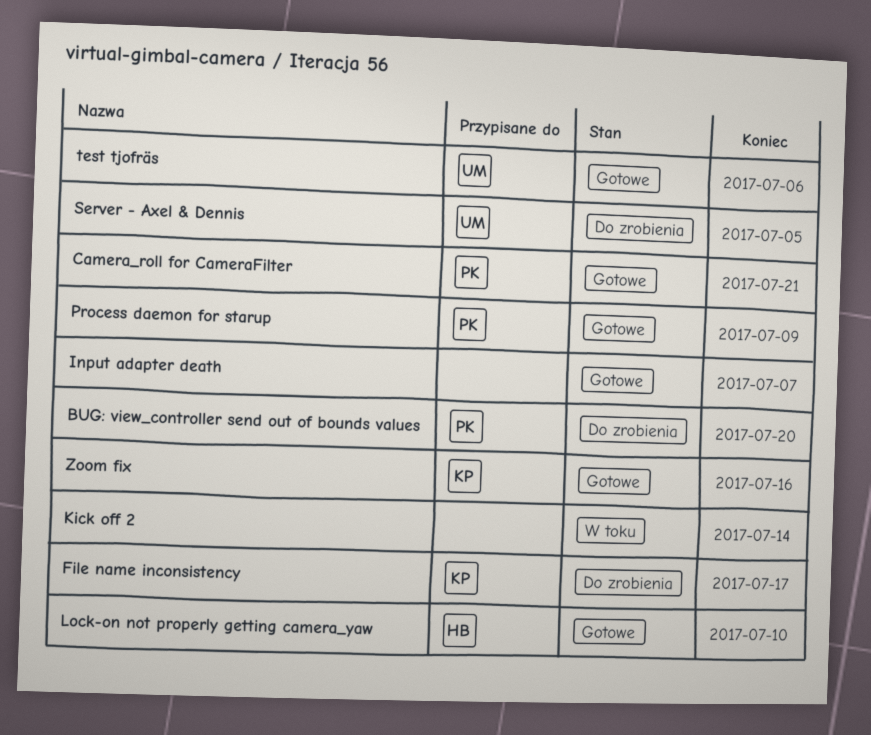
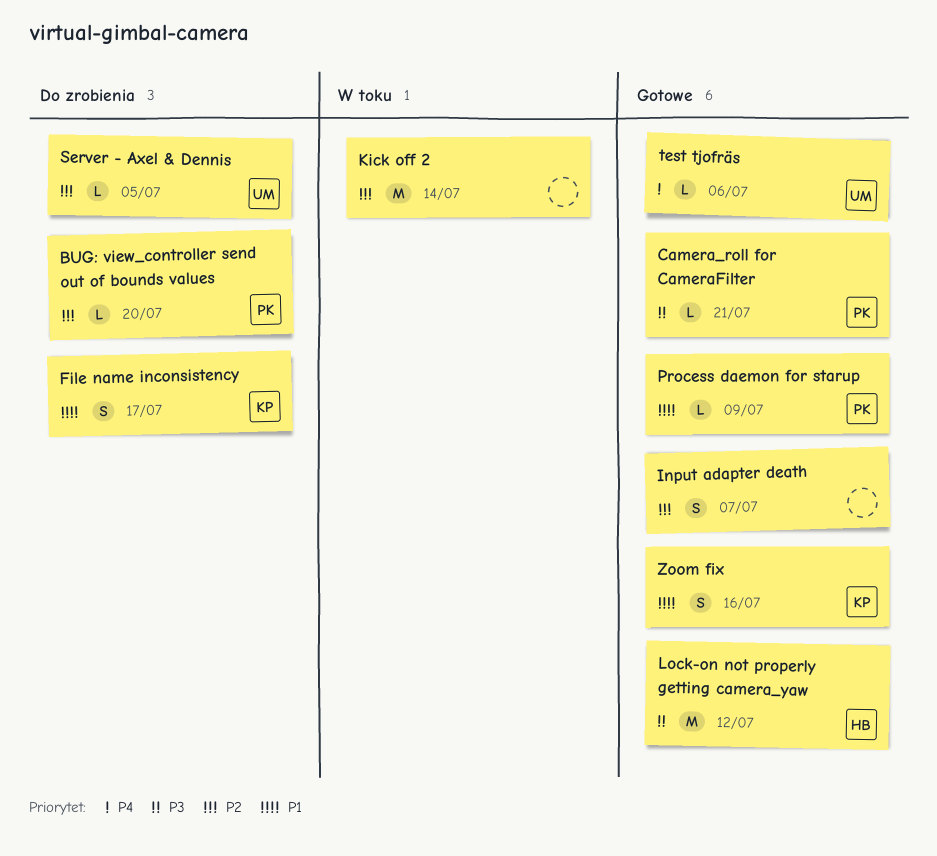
Lock-on not properly getting camera_yaw, due: Jul 10 -> Jul 12

